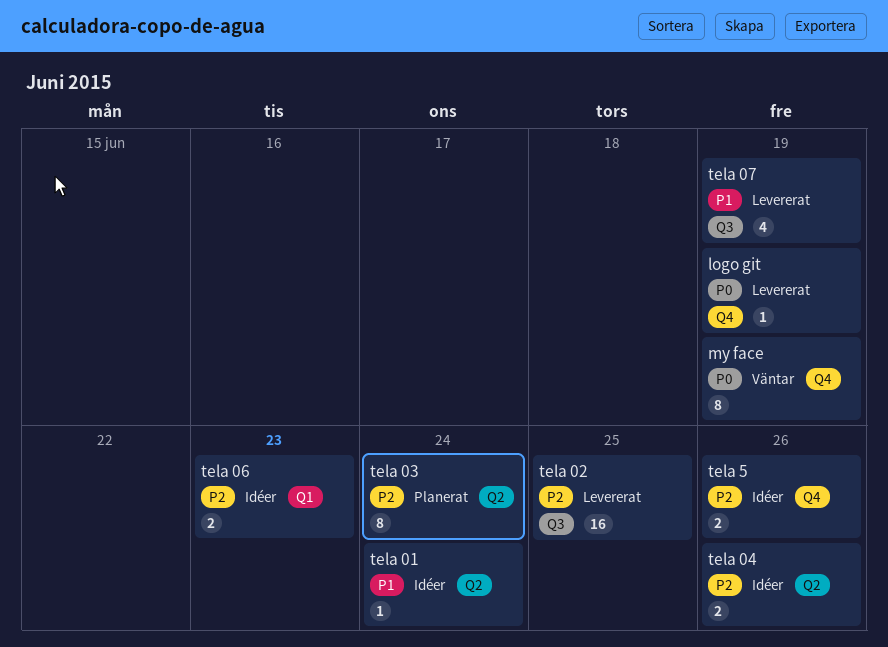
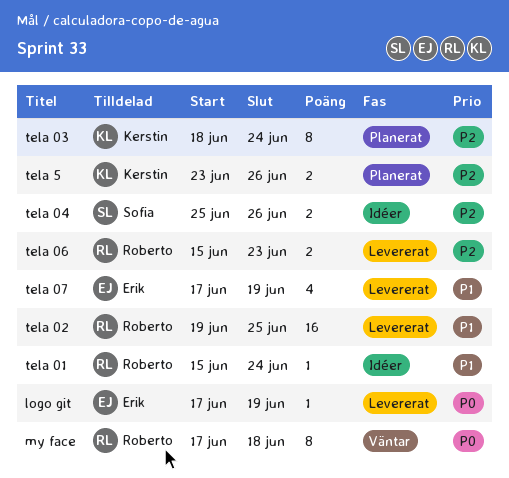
my face, due: Jun 19 -> Jun 18
tela 02, priority: P2 -> P1
tela 06, status: Idéer -> Levererat
tela 5, status: Idéer -> Planerat

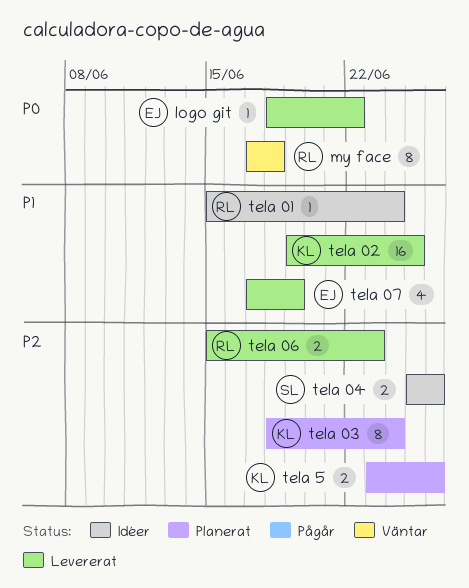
logo git, start: Jun 17 -> Jun 18
logo git, due: Jun 19 -> Jun 22
tela 02, owner: Roberto -> Kerstin

